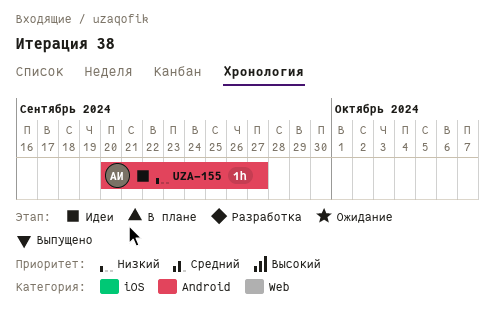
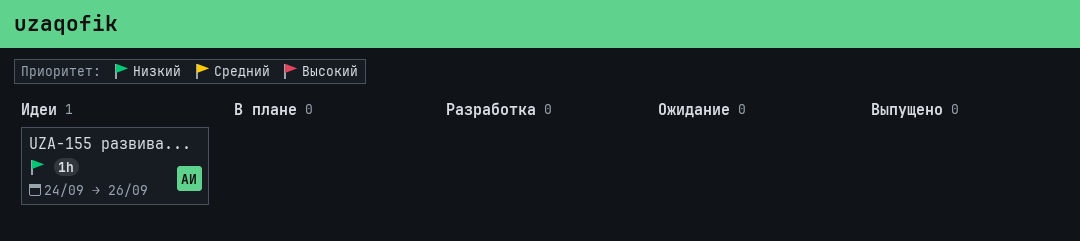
UZA-155, start: Sep 20 -> Sep 24
UZA-155, due: Sep 27 -> Sep 26

